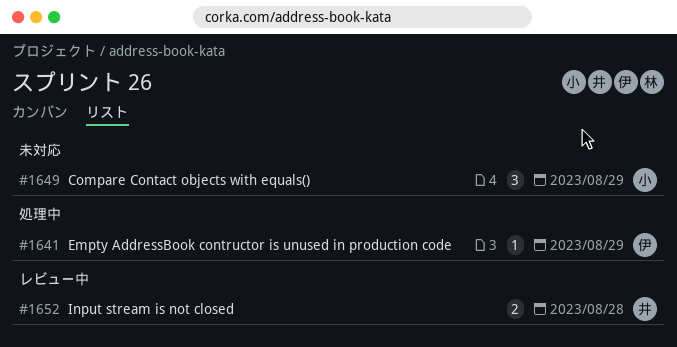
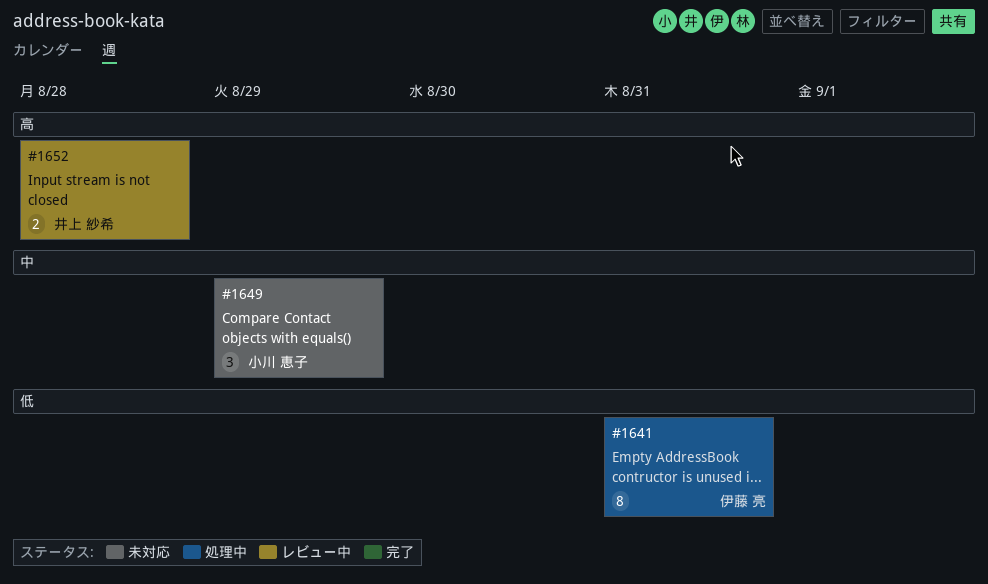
#1641, estimate: 1 -> 8
#1641, due: Aug 29 -> Aug 31

